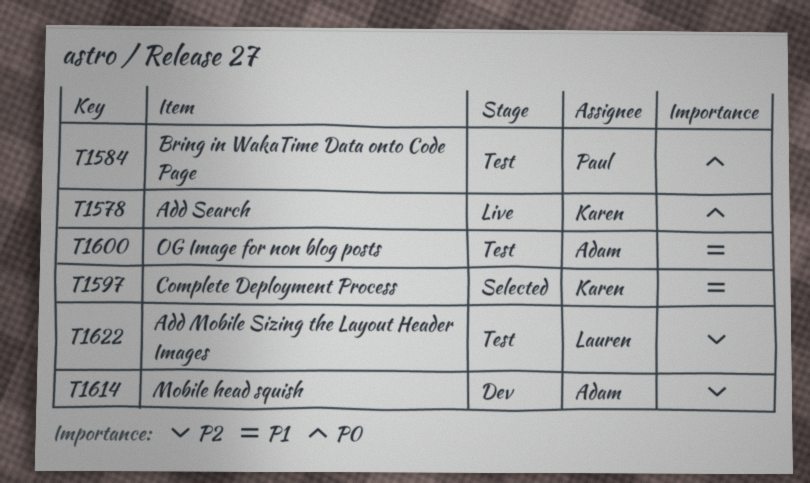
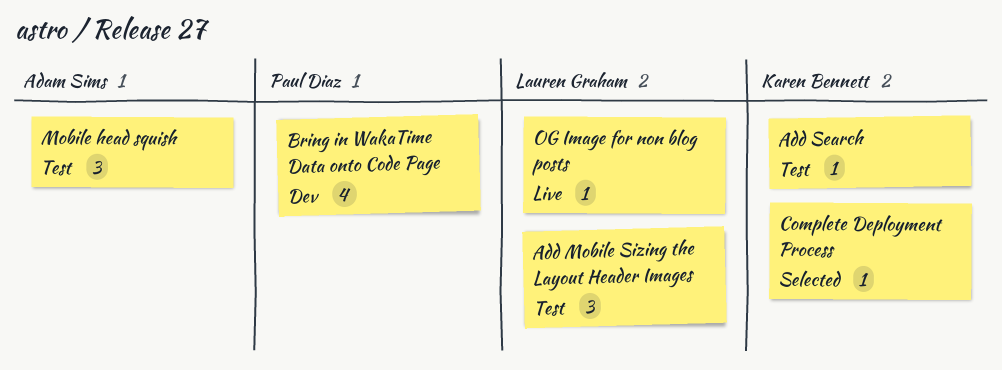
Add Search, status: Live -> Test
Bring in WakaTime Data onto Code Page, status: Test -> Dev
Mobile head squish, status: Dev -> Test
OG Image for non blog posts, status: Test -> Live
OG Image for non blog posts, owner: Adam Sims -> Lauren Graham

